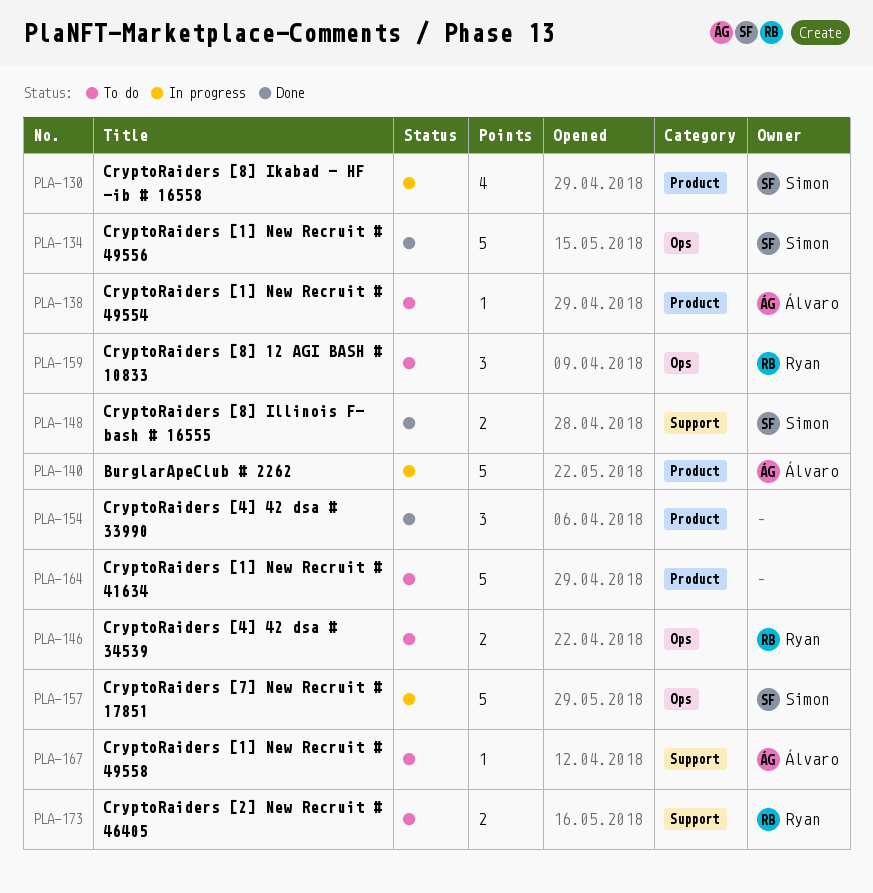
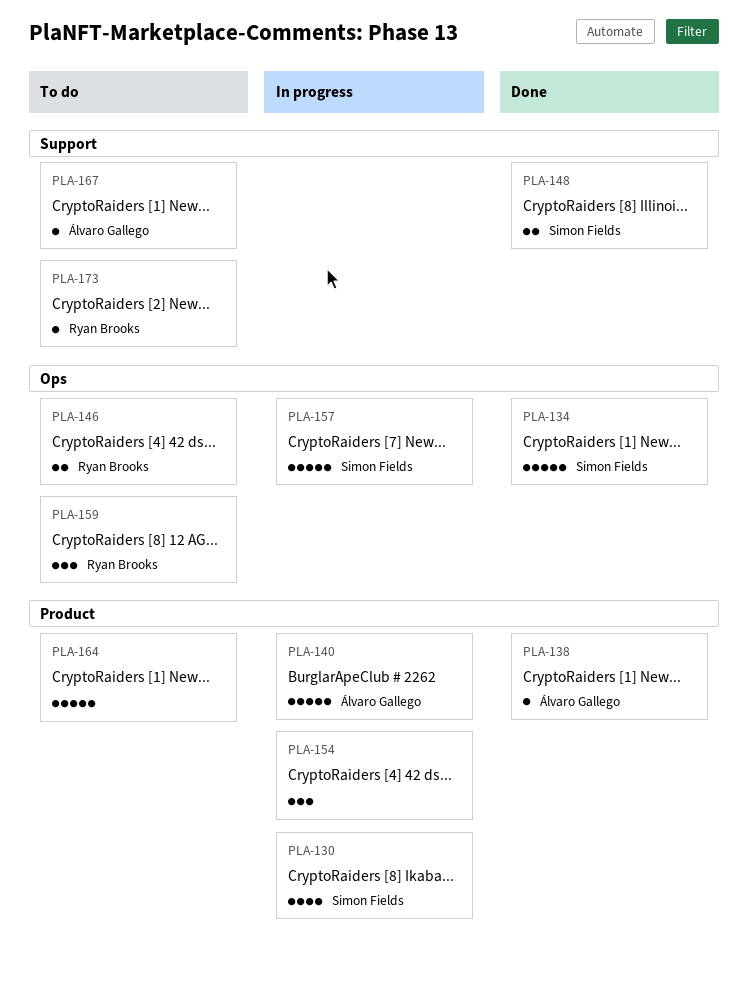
PLA-138, status: To do -> Done
PLA-154, status: Done -> In progress
PLA-173, estimate: 2 -> 1

